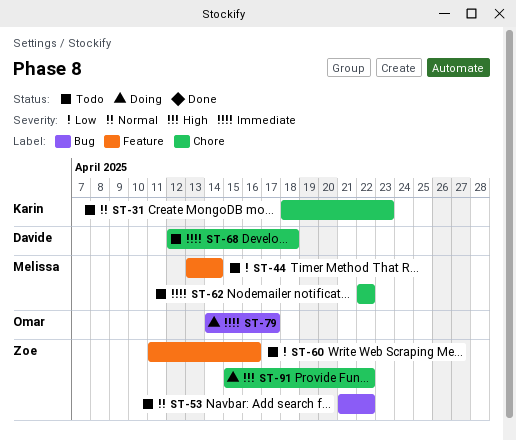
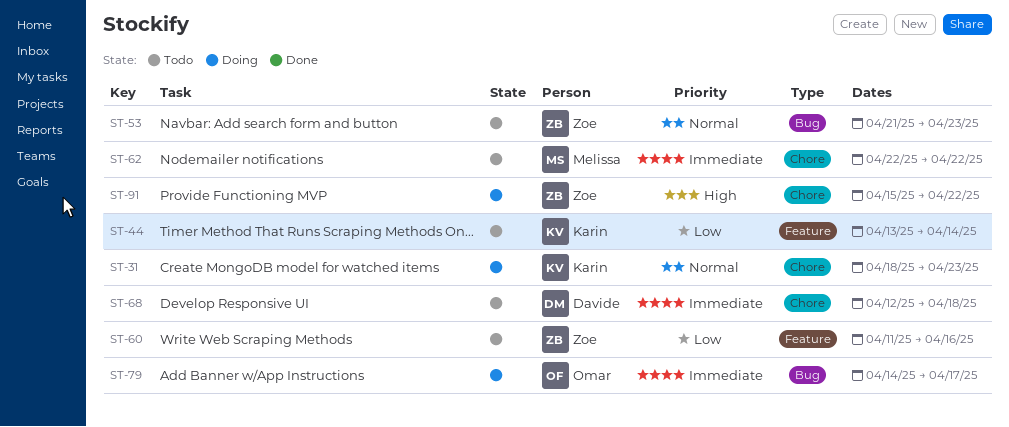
ST-31, status: Todo -> Doing
ST-44, owner: Melissa -> Karin
ST-53, due: Apr 22 -> Apr 23

